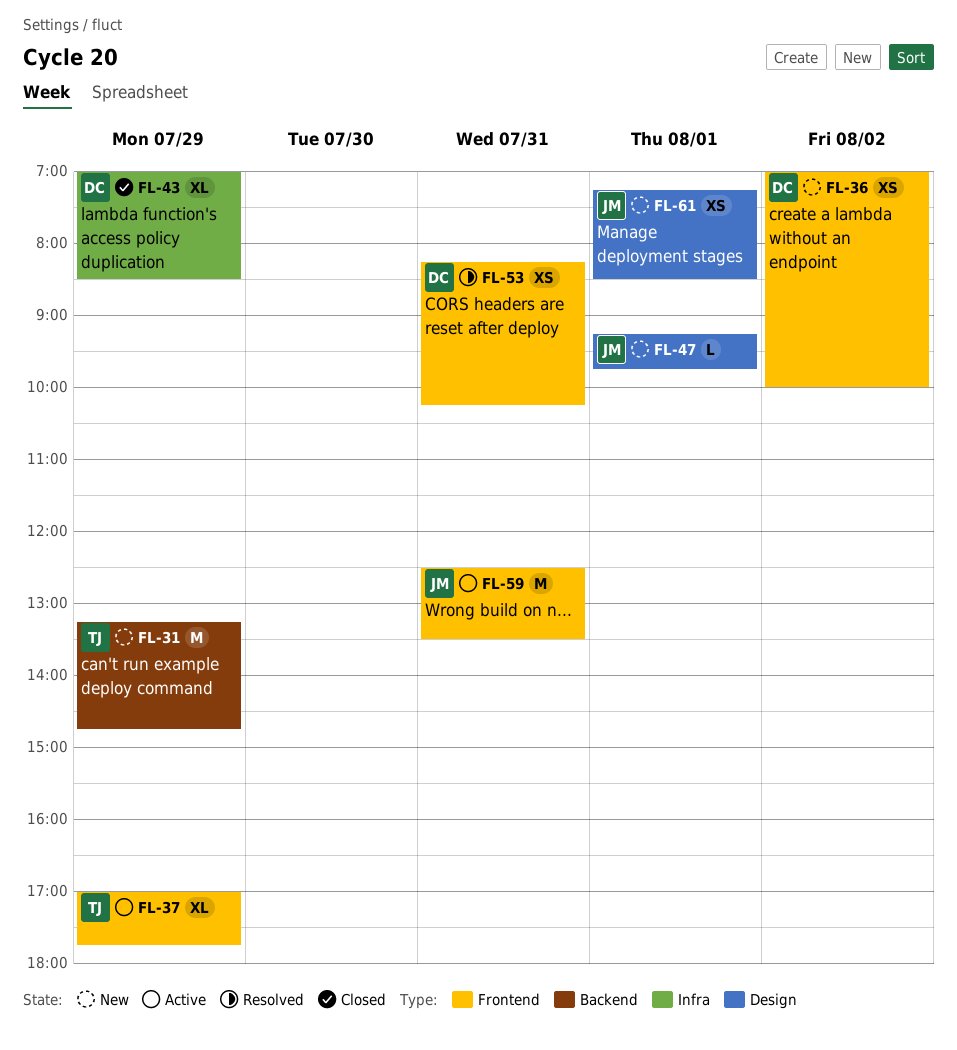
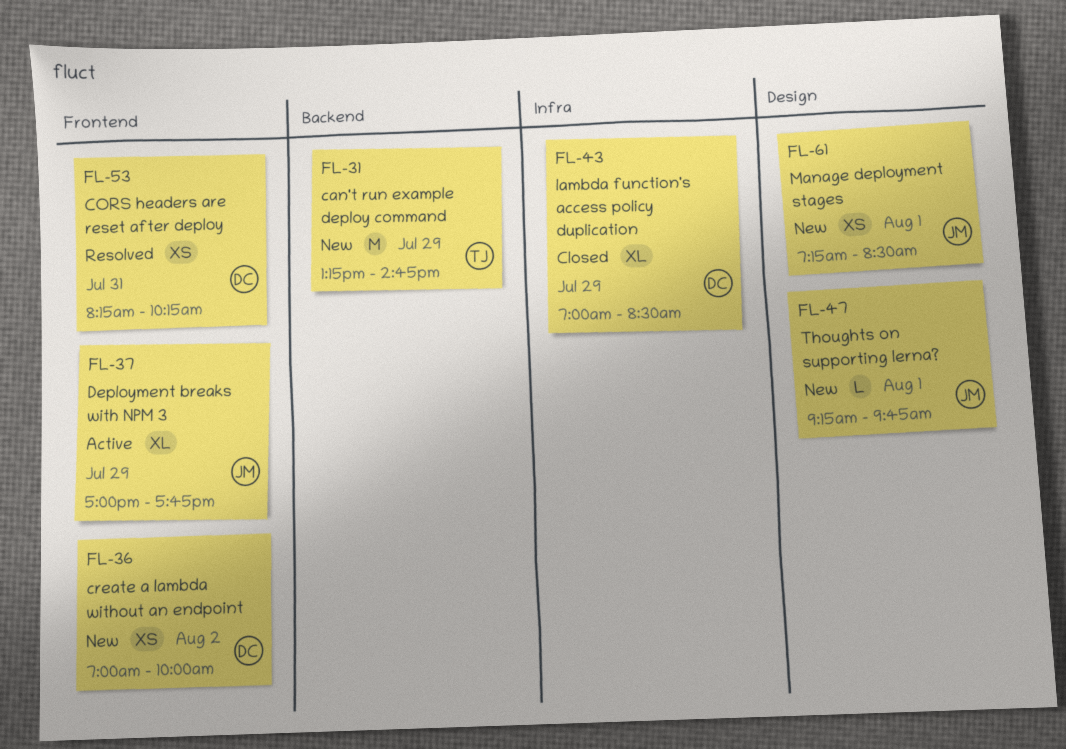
FL-37, owner: TJ -> JM
FL-59: present -> none

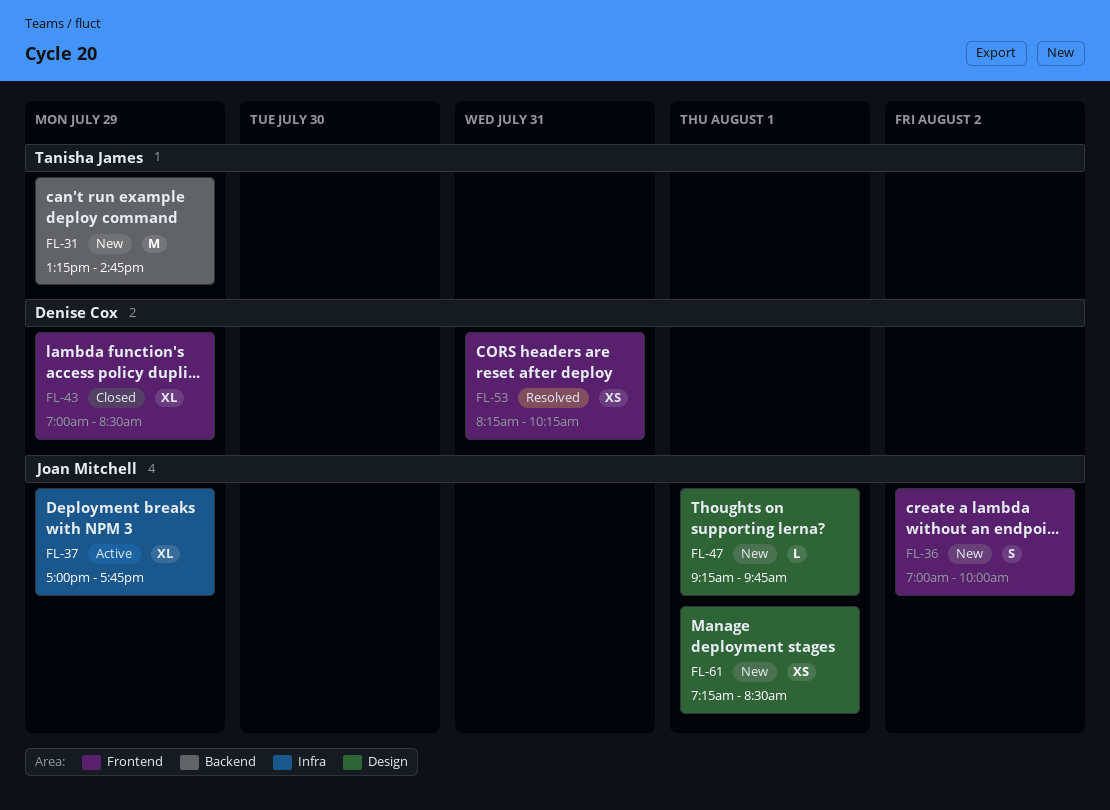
FL-36, owner: Denise Cox -> Joan Mitchell
FL-36, estimate: XS -> S
FL-37, label: Frontend -> Infra
FL-43, label: Infra -> Frontend

